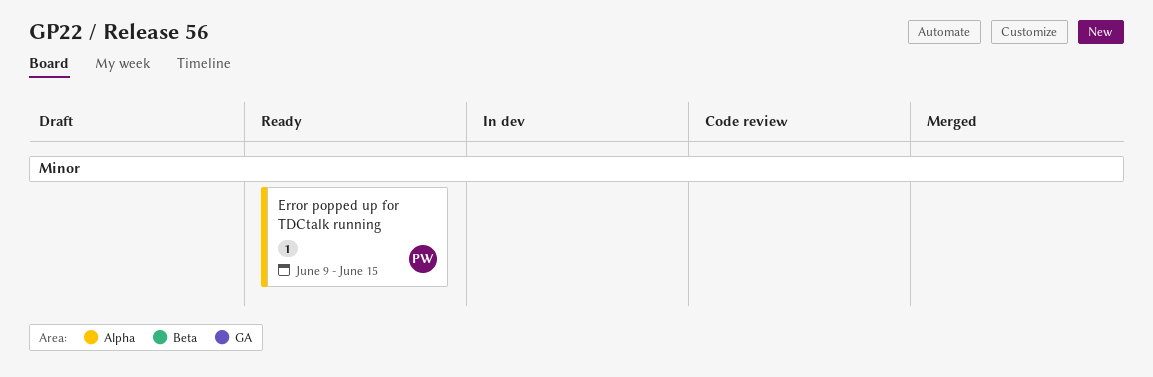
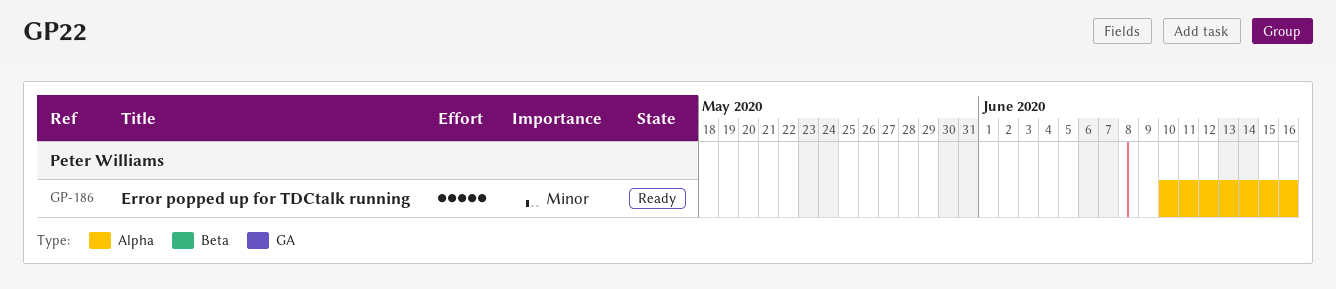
Error popped up for TDCtalk running, estimate: 1 -> 5
Error popped up for TDCtalk running, start: Jun 9 -> Jun 10
Error popped up for TDCtalk running, due: Jun 15 -> Jun 16

